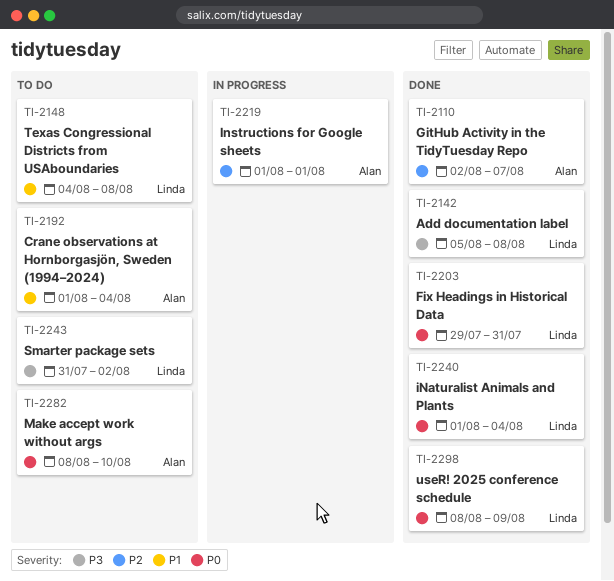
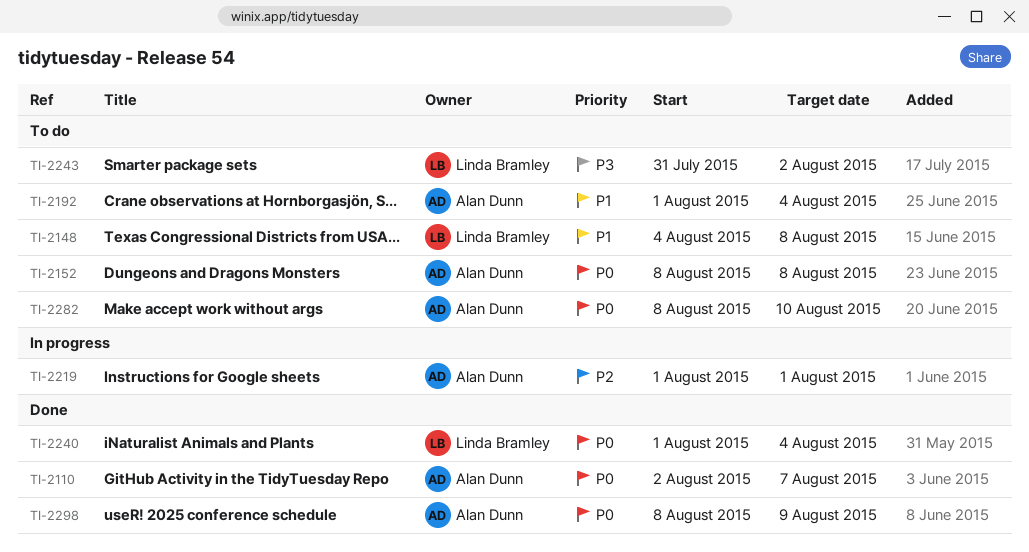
TI-2110, priority: P2 -> P0
TI-2142: present -> none
TI-2152: none -> present
TI-2203: present -> none
TI-2298, owner: Linda Bramley -> Alan Dunn

